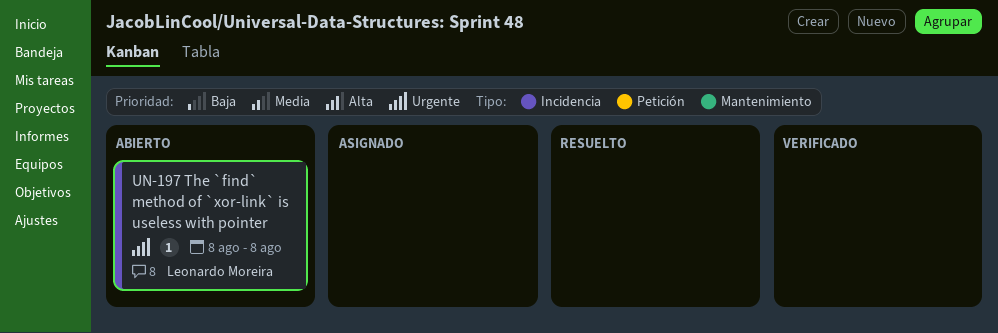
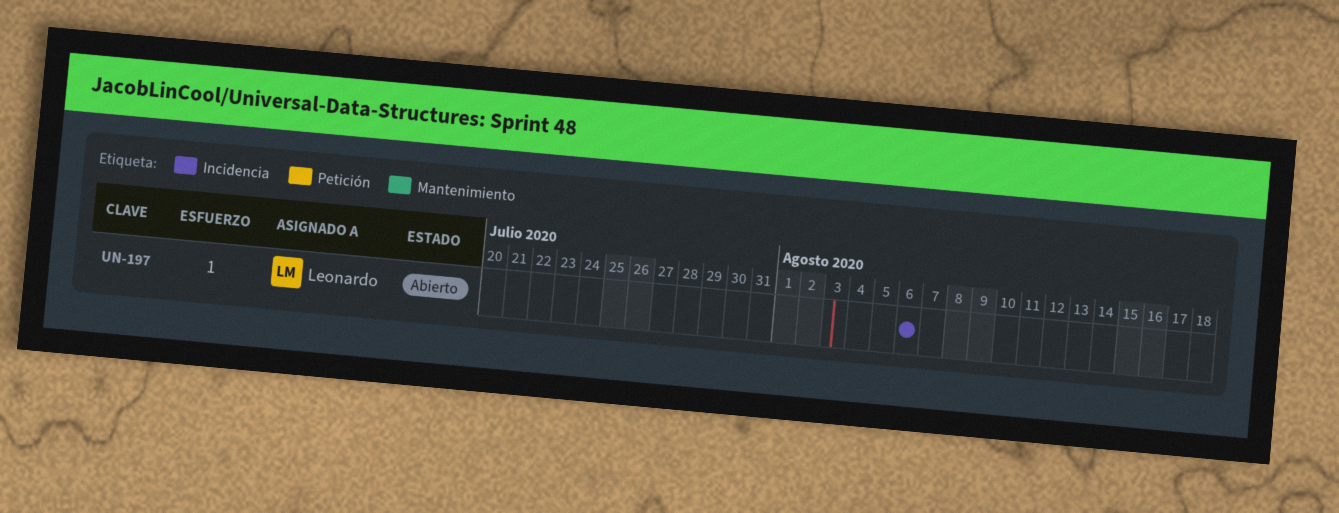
UN-197, start: Aug 8 -> Aug 6
UN-197, due: Aug 8 -> Aug 6

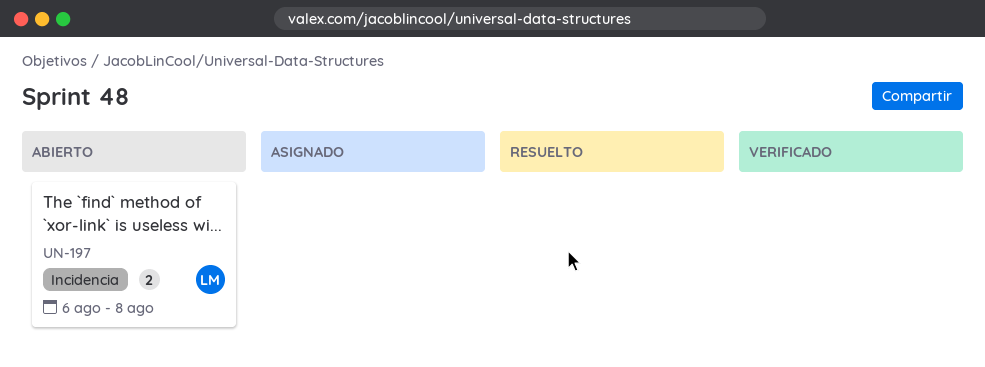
UN-197, estimate: 1 -> 2
UN-197, due: Aug 6 -> Aug 8

